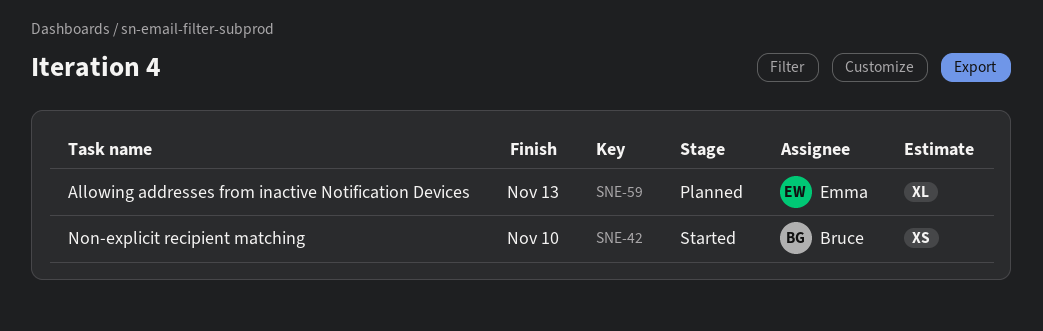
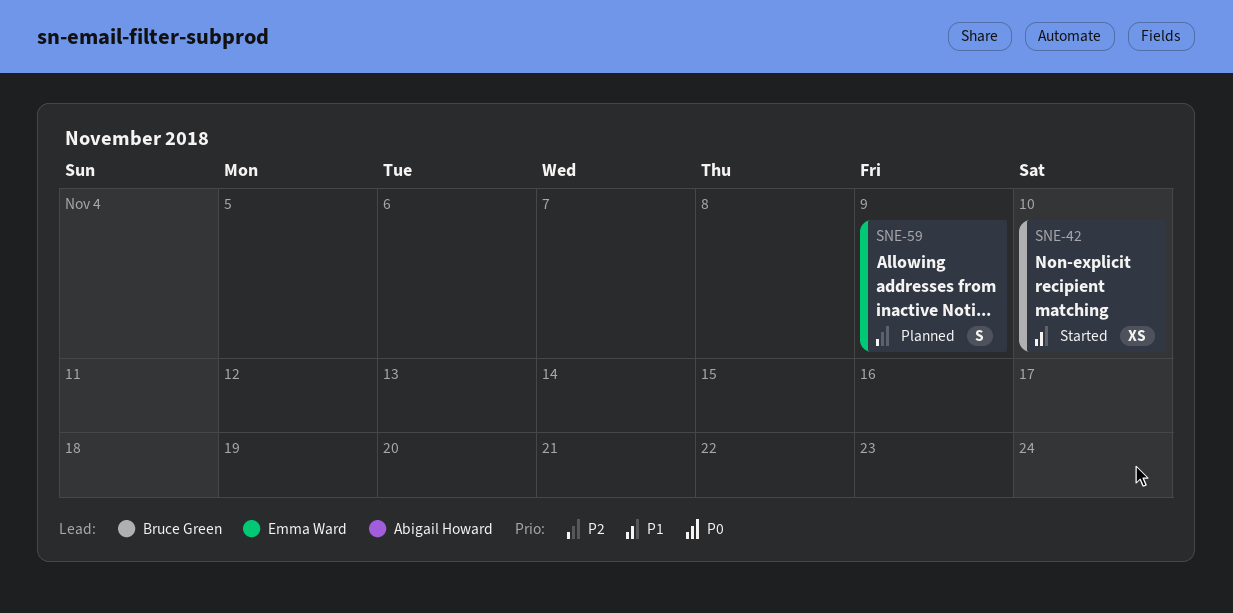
SNE-59, estimate: XL -> S
SNE-59, due: Nov 13 -> Nov 9

